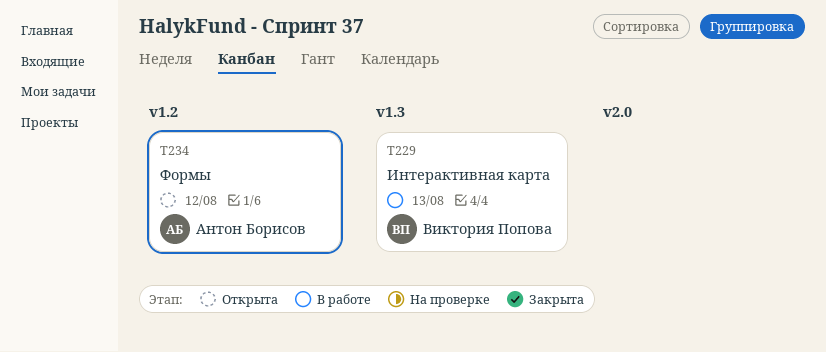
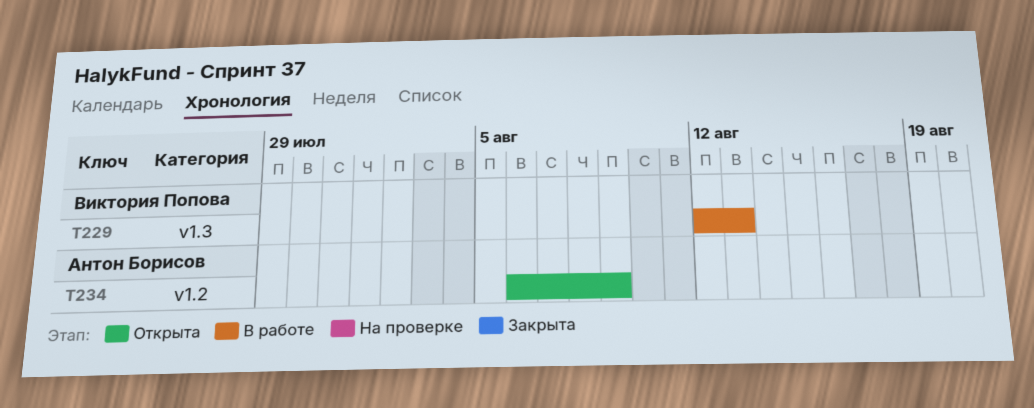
T234, due: Aug 12 -> Aug 9

